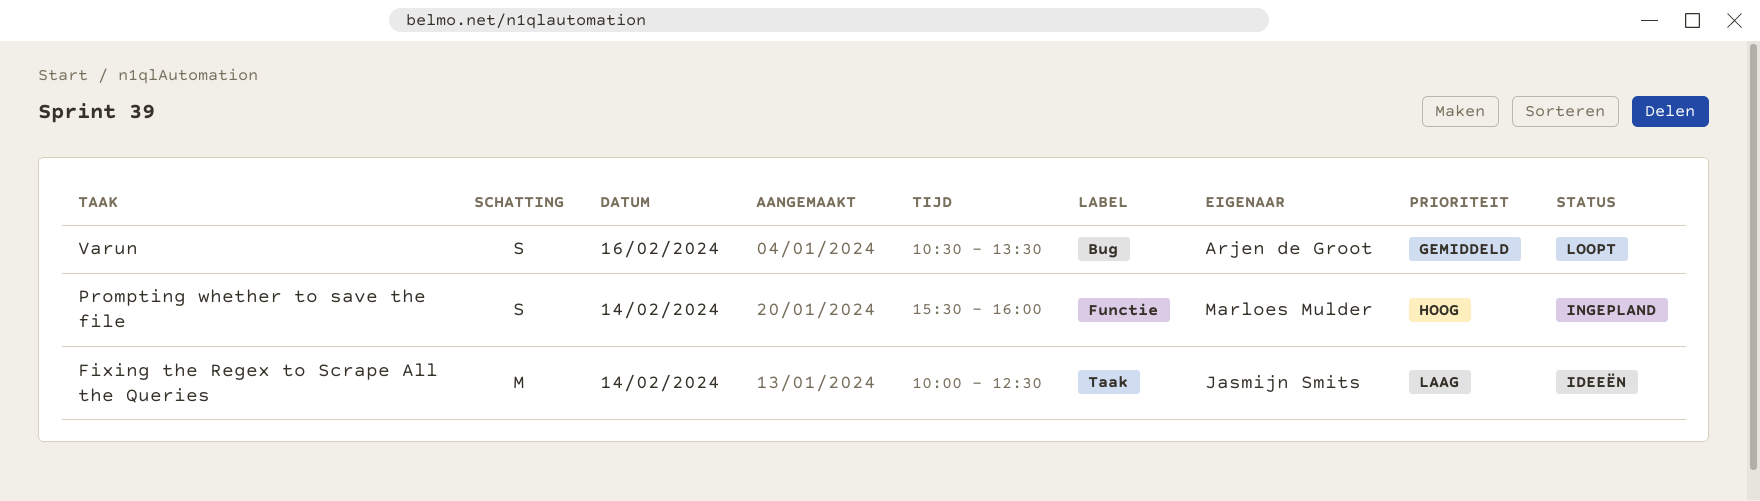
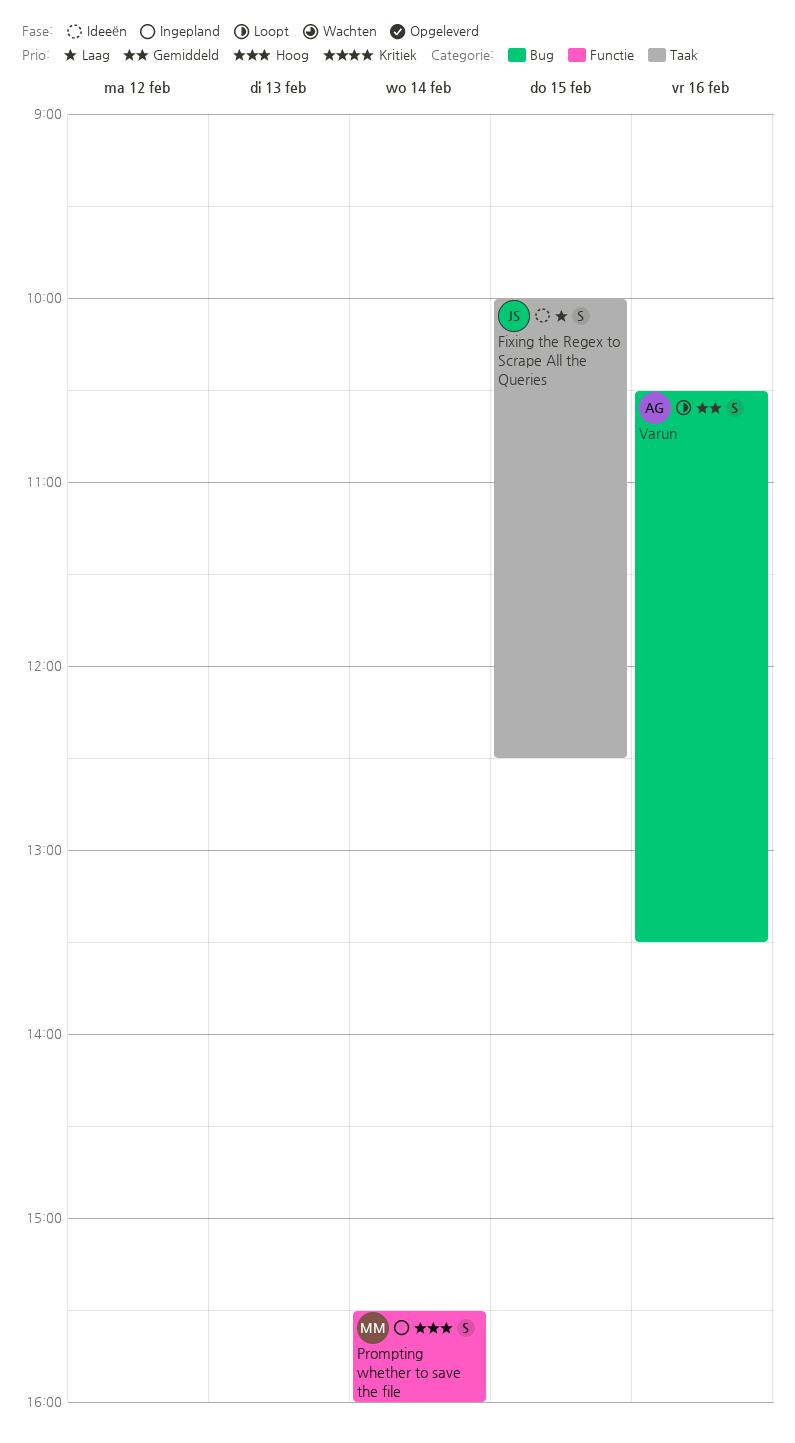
Fixing the Regex to Scrape All the Queries, estimate: M -> S
Fixing the Regex to Scrape All the Queries, day: Feb 14 -> Feb 15

